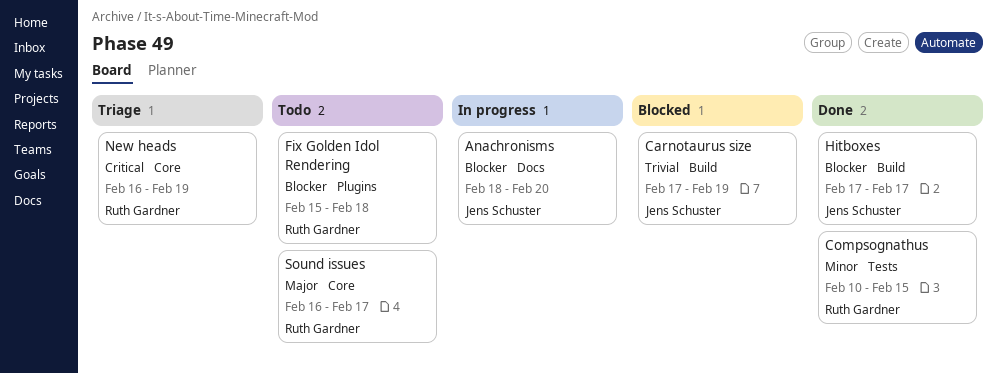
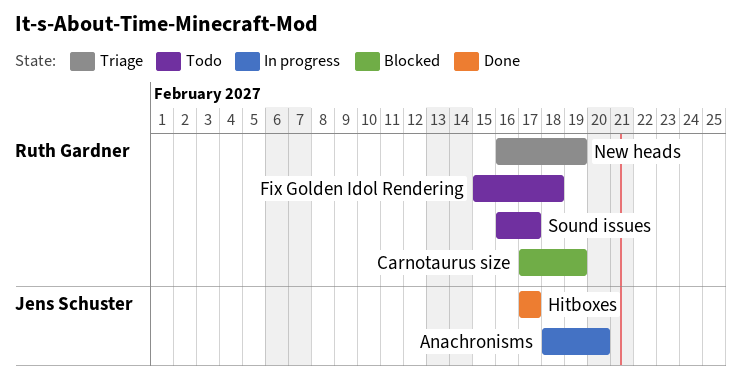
Carnotaurus size, owner: Jens Schuster -> Ruth Gardner
Compsognathus: present -> none

